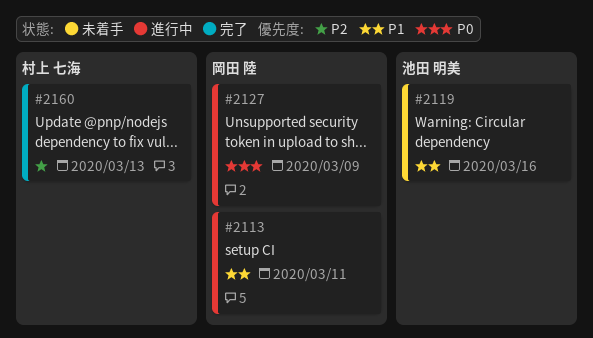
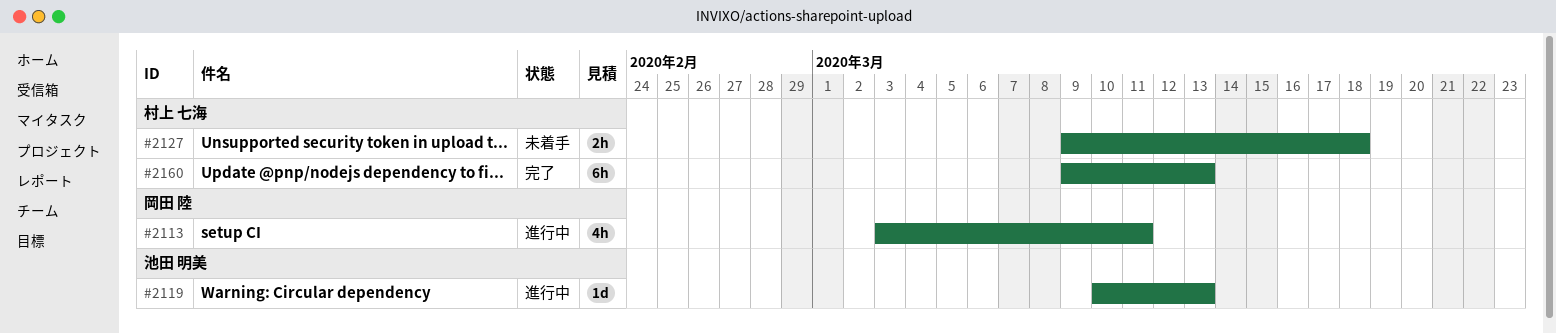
#2119, status: 未着手 -> 進行中
#2119, due: Mar 16 -> Mar 13
#2127, status: 進行中 -> 未着手
#2127, owner: 岡田 陸 -> 村上 七海
#2127, due: Mar 9 -> Mar 18

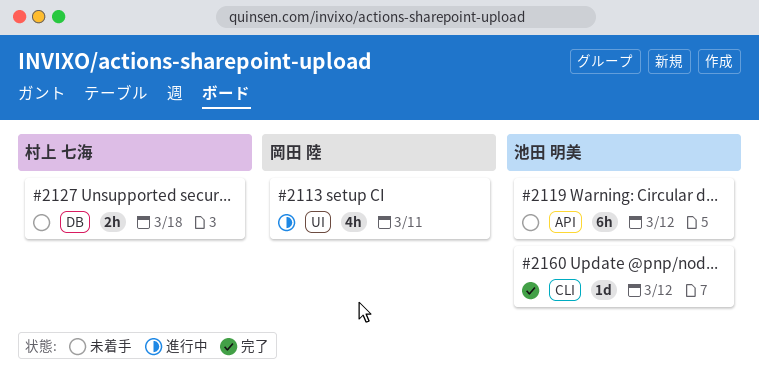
#2119, status: 進行中 -> 未着手
#2119, estimate: 1d -> 6h
#2119, due: Mar 13 -> Mar 12
#2160, owner: 村上 七海 -> 池田 明美
#2160, estimate: 6h -> 1d
#2160, due: Mar 13 -> Mar 12

